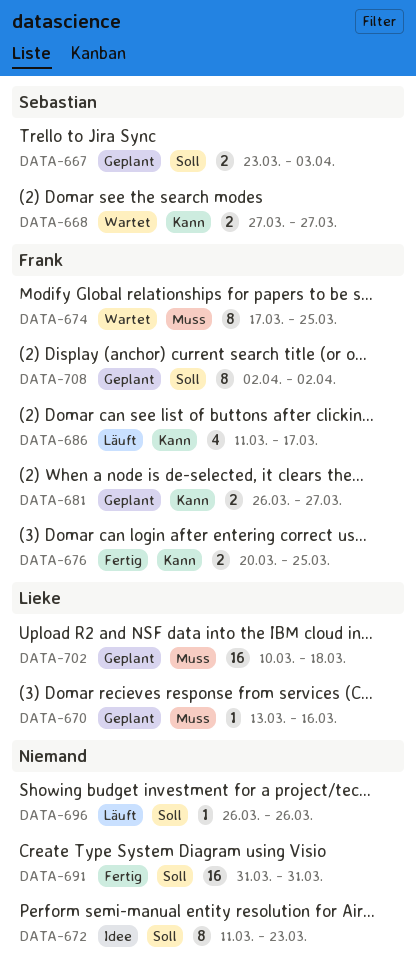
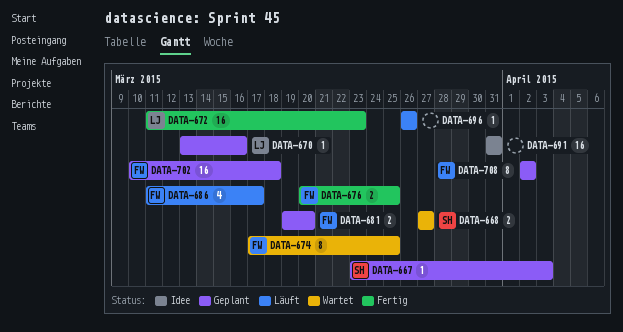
DATA-667, estimate: 2 -> 1
DATA-672, status: Idee -> Fertig
DATA-672, owner: none -> Lieke
DATA-672, estimate: 8 -> 16
DATA-681, start: Mar 26 -> Mar 19
DATA-681, due: Mar 27 -> Mar 20
DATA-691, status: Fertig -> Idee
DATA-702, owner: Lieke -> Frank

